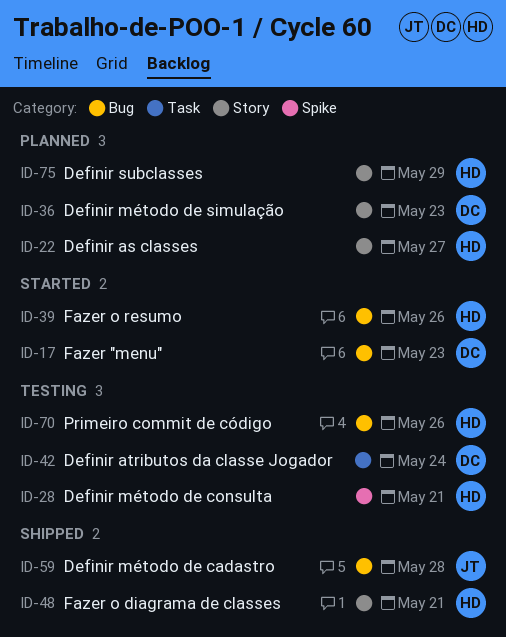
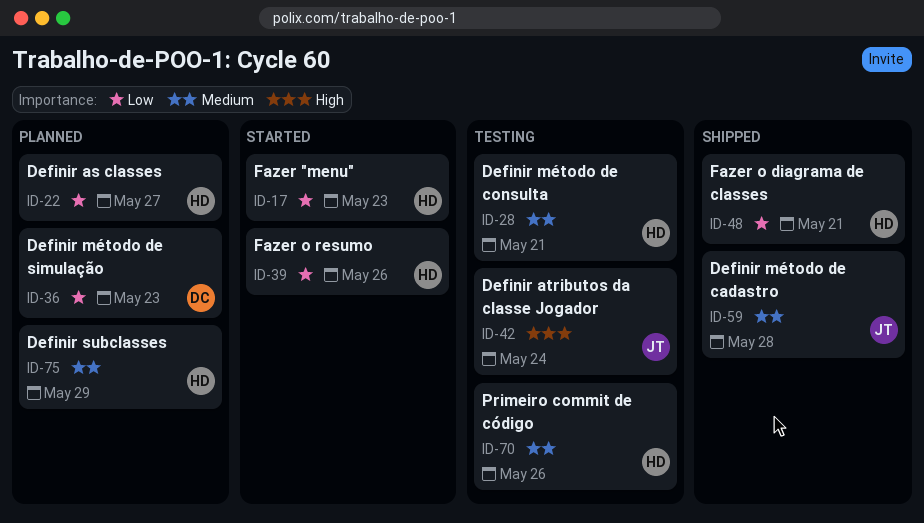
ID-17, owner: DC -> HD
ID-42, owner: DC -> JT

